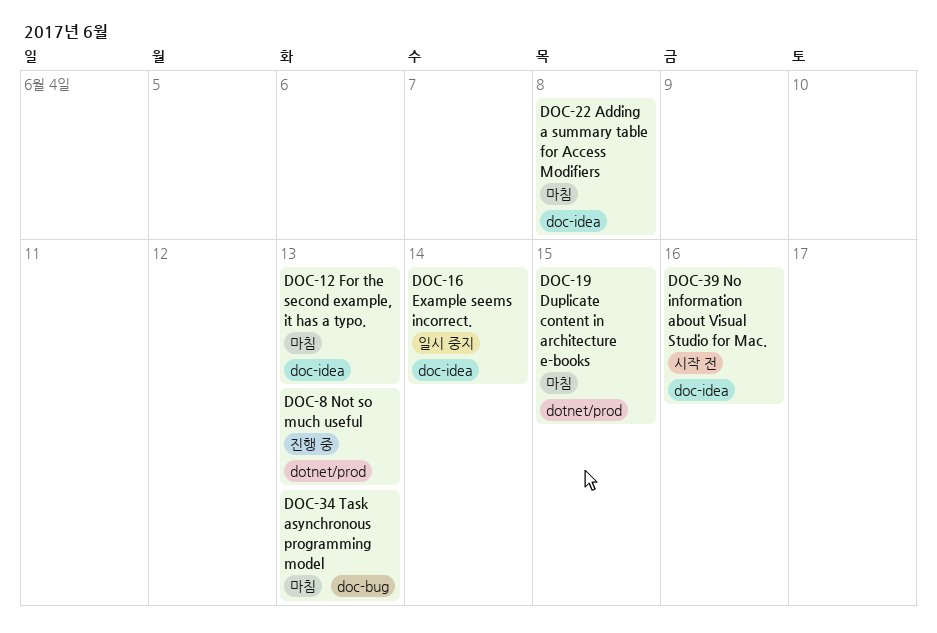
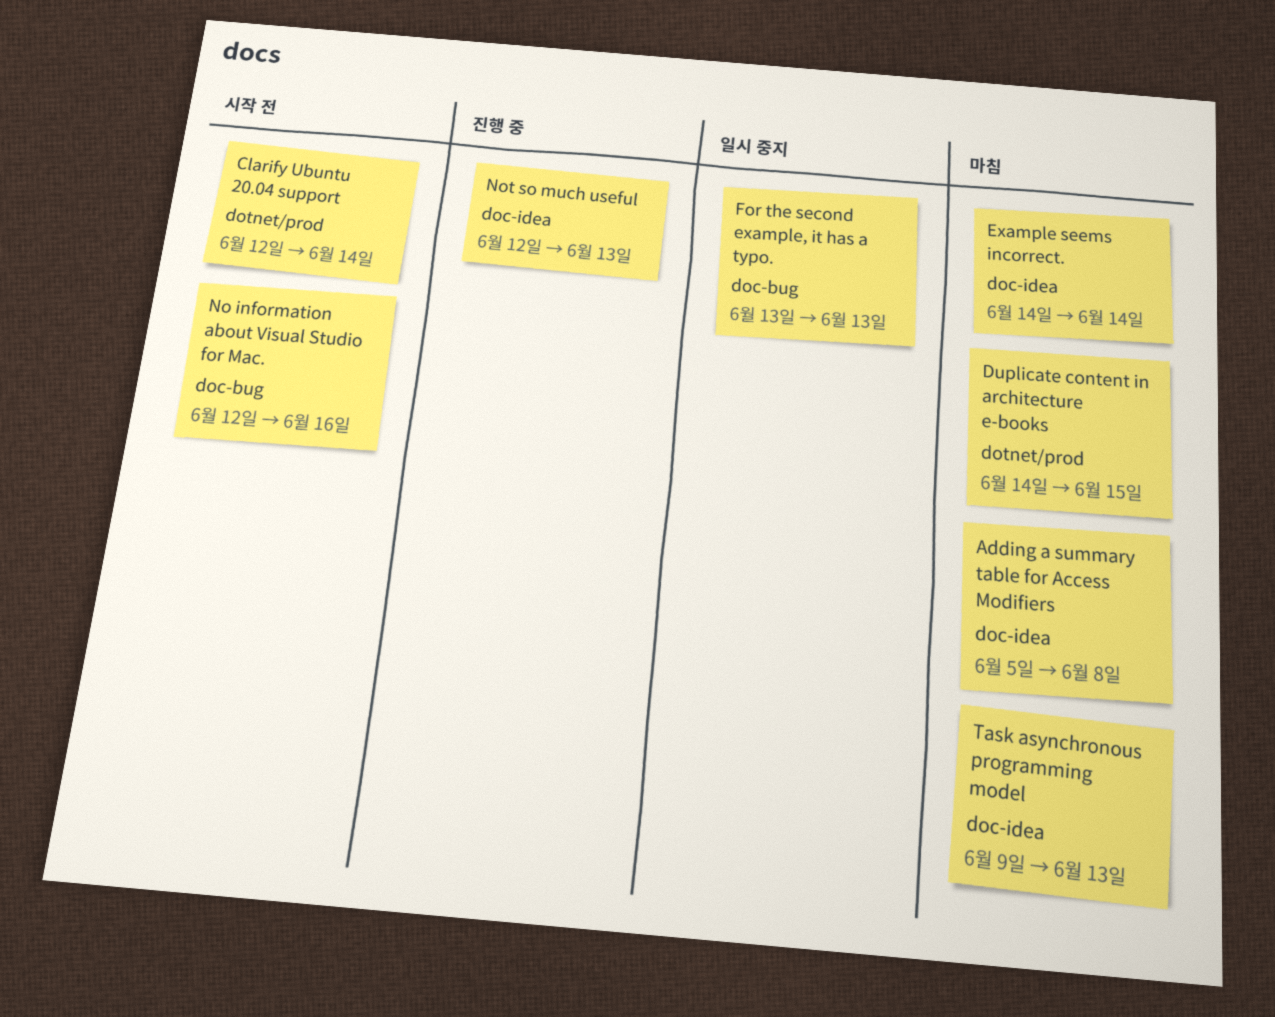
Clarify Ubuntu 20.04 support: none -> present
Example seems incorrect., status: 일시 중지 -> 마침
For the second example, it has a typo., status: 마침 -> 일시 중지
For the second example, it has a typo., label: doc-idea -> doc-bug
No information about Visual Studio for Mac., label: doc-idea -> doc-bug
Not so much useful, label: dotnet/prod -> doc-idea
Task asynchronous programming model, label: doc-bug -> doc-idea

